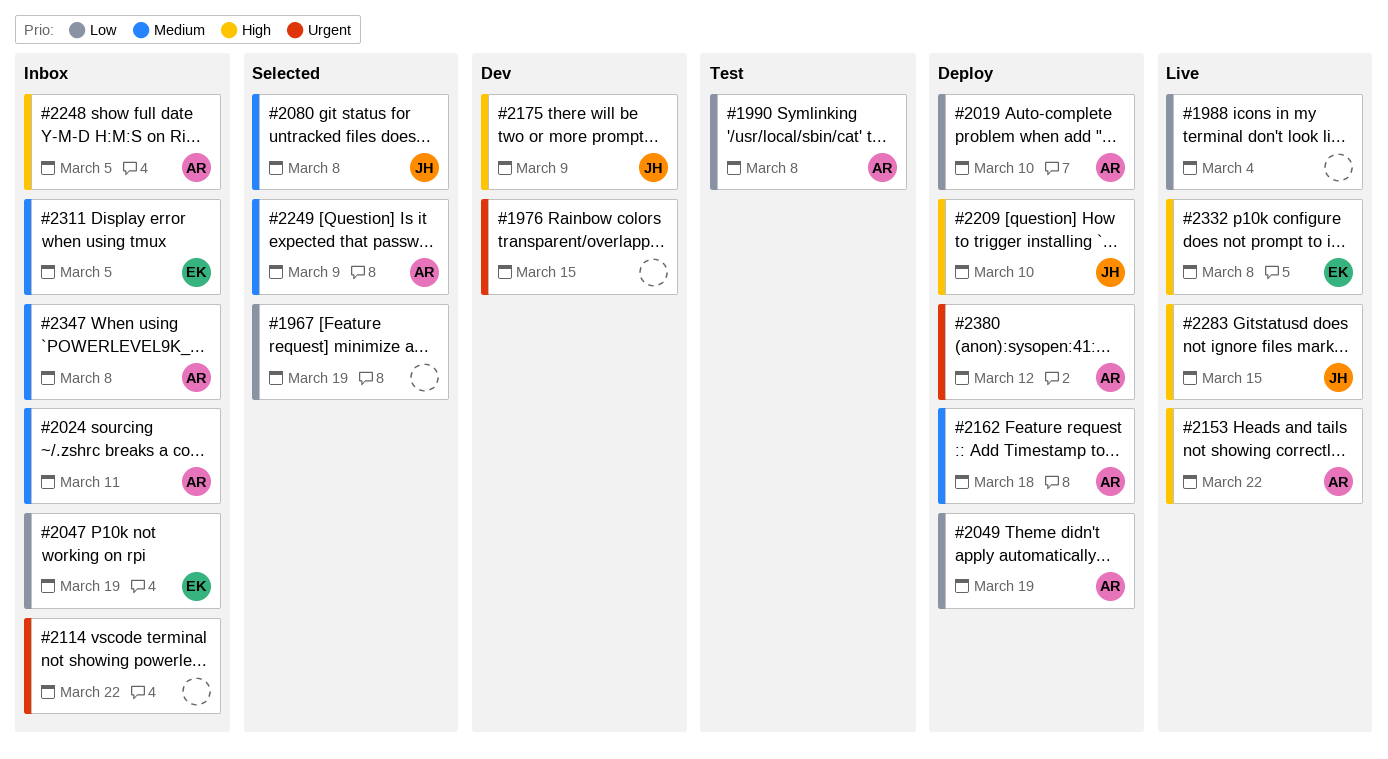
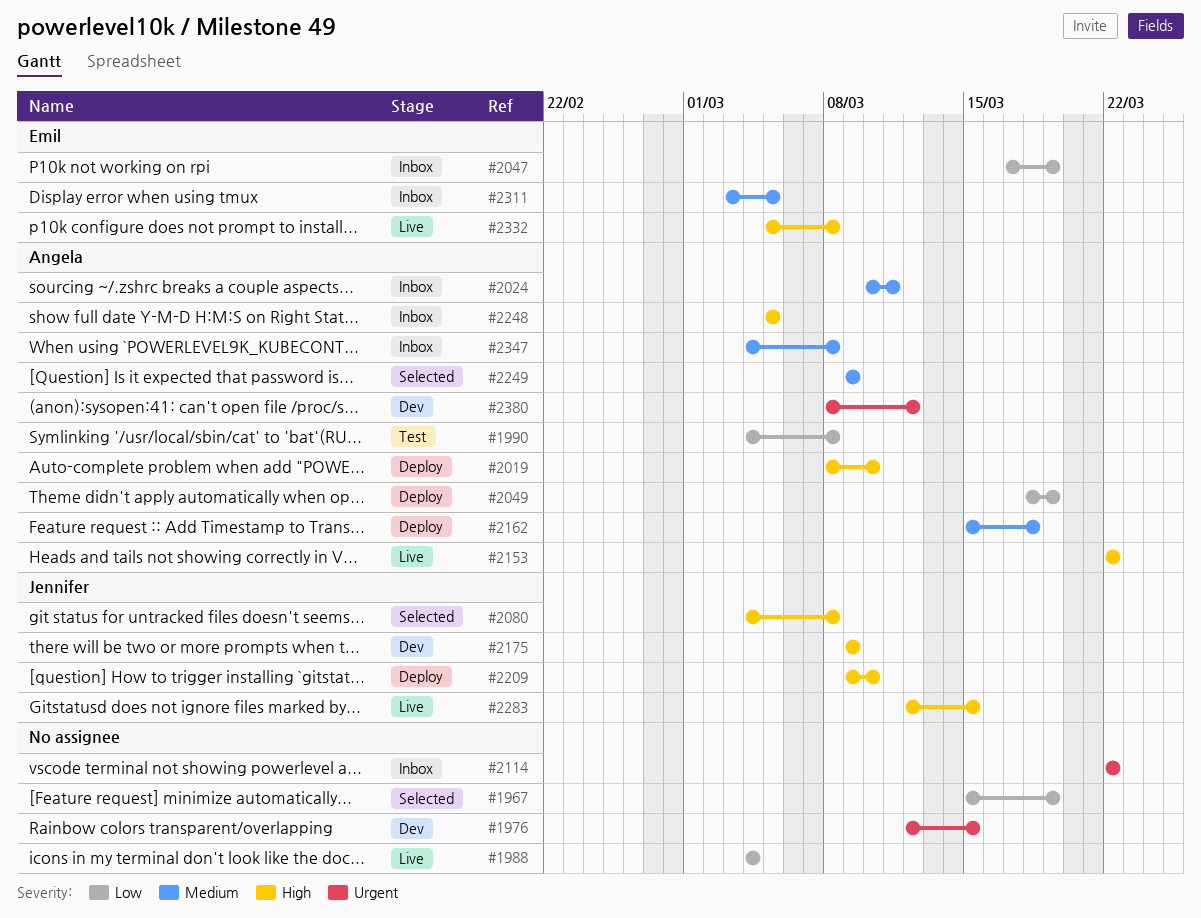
#2019, priority: Low -> High
#2080, priority: Medium -> High
#2380, status: Deploy -> Dev

